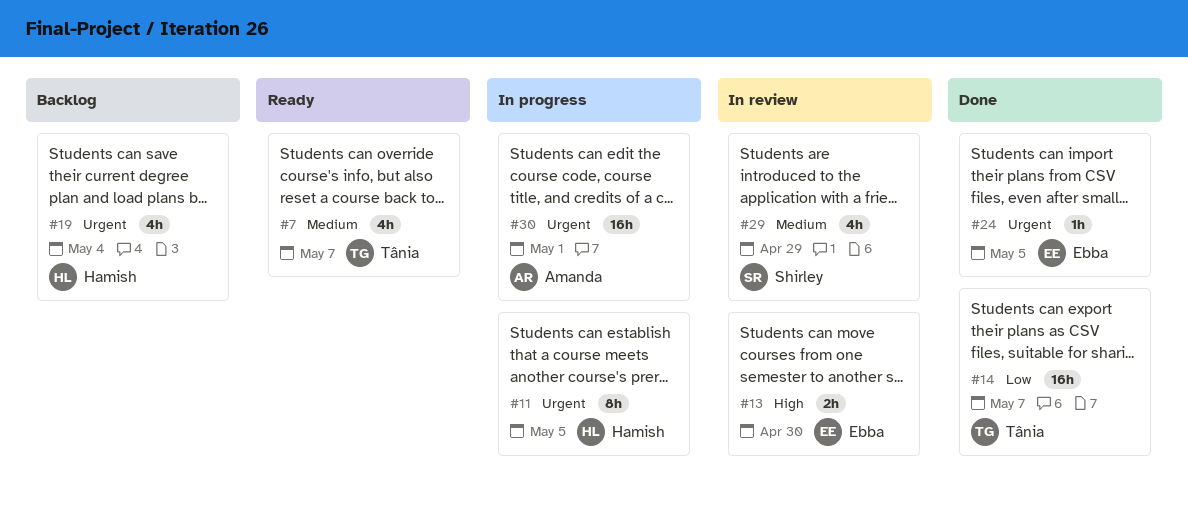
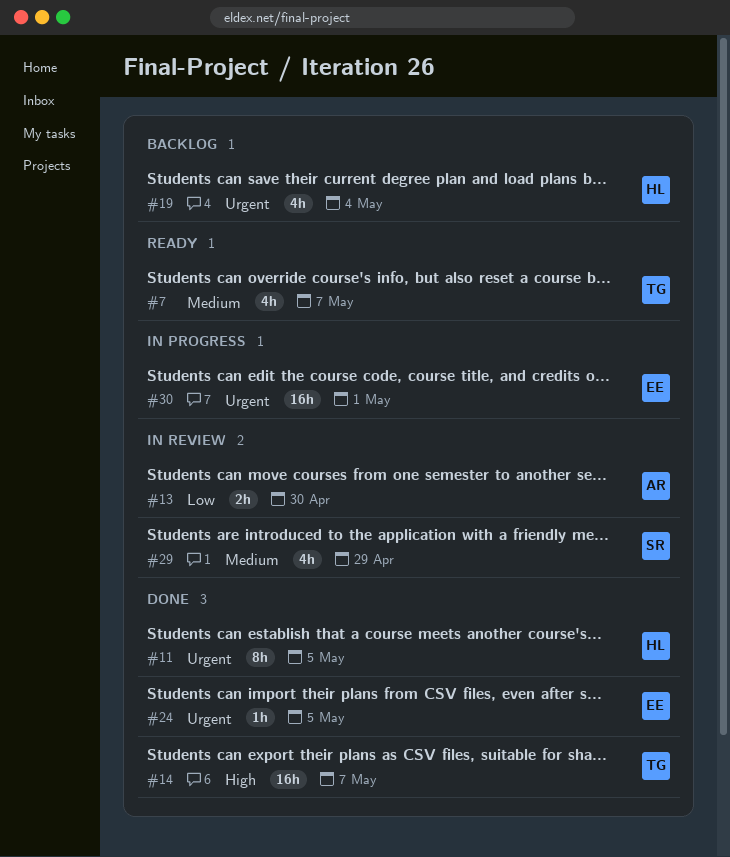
#11, status: In progress -> Done
#13, owner: Ebba -> Amanda
#13, priority: High -> Low
#14, priority: Low -> High
#30, owner: Amanda -> Ebba

